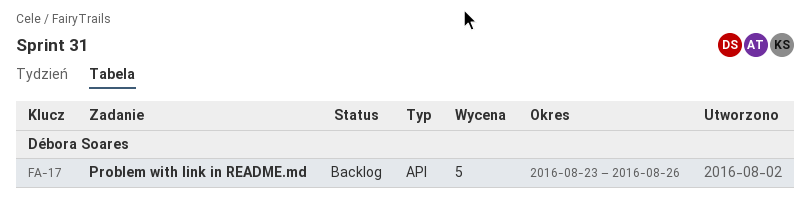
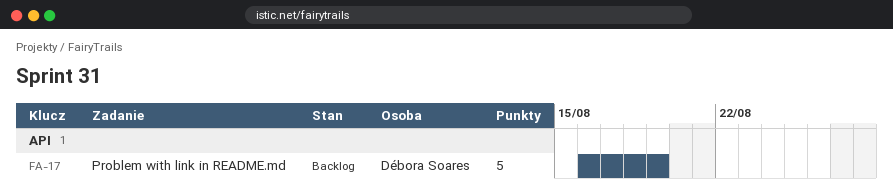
FA-17, start: Aug 23 -> Aug 16
FA-17, due: Aug 26 -> Aug 19

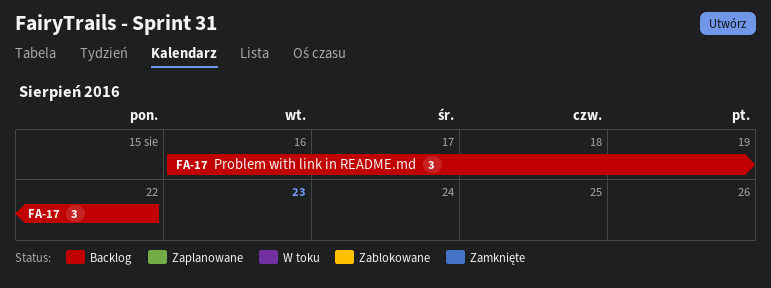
FA-17, estimate: 5 -> 3
FA-17, due: Aug 19 -> Aug 22

